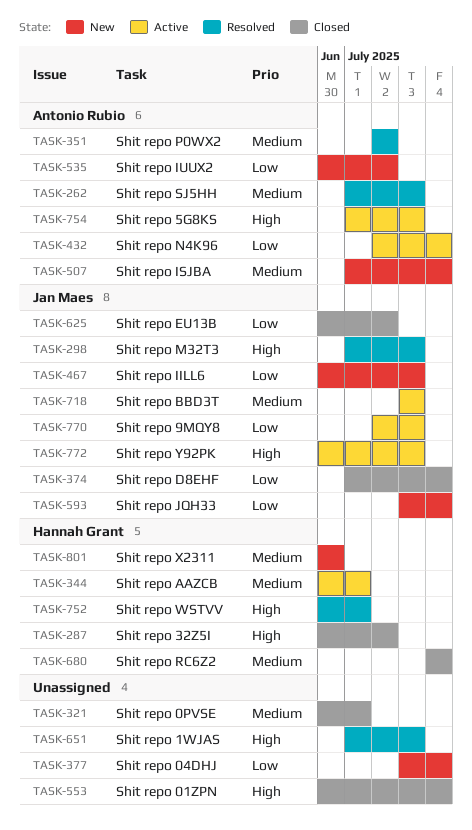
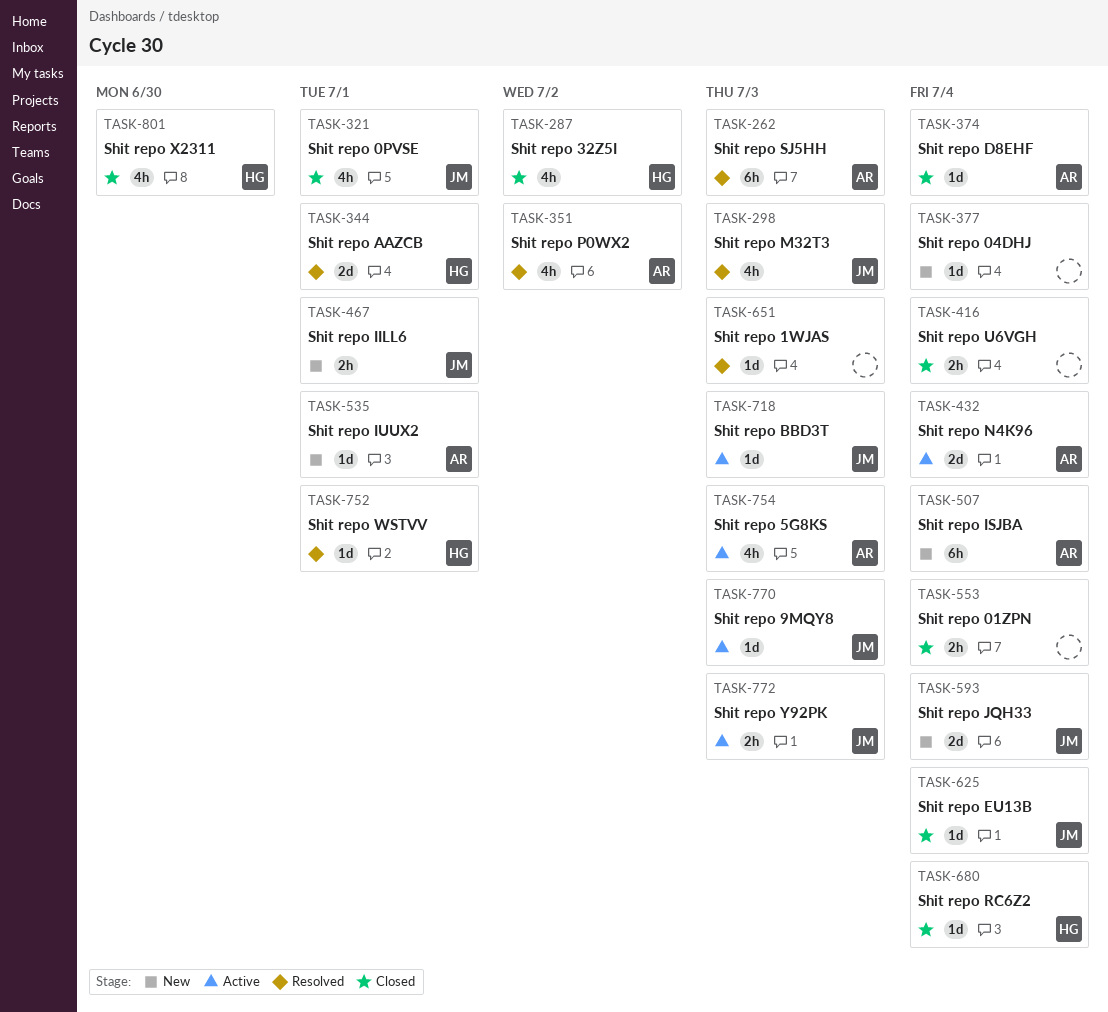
TASK-321, owner: none -> Jan Maes
TASK-344, status: Active -> Resolved
TASK-374, owner: Jan Maes -> Antonio Rubio
TASK-416: none -> present
TASK-467, due: Jul 3 -> Jul 1
TASK-535, due: Jul 2 -> Jul 1
TASK-625, due: Jul 2 -> Jul 4
TASK-801, status: New -> Closed

